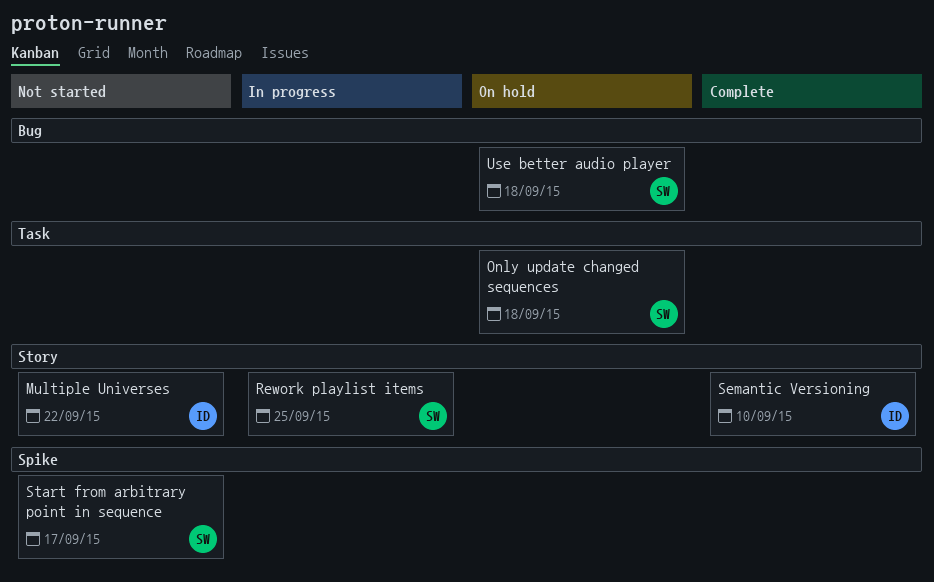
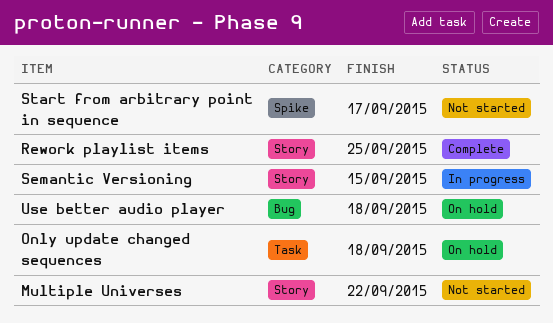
Rework playlist items, status: In progress -> Complete
Semantic Versioning, status: Complete -> In progress
Semantic Versioning, due: Sep 10 -> Sep 15

